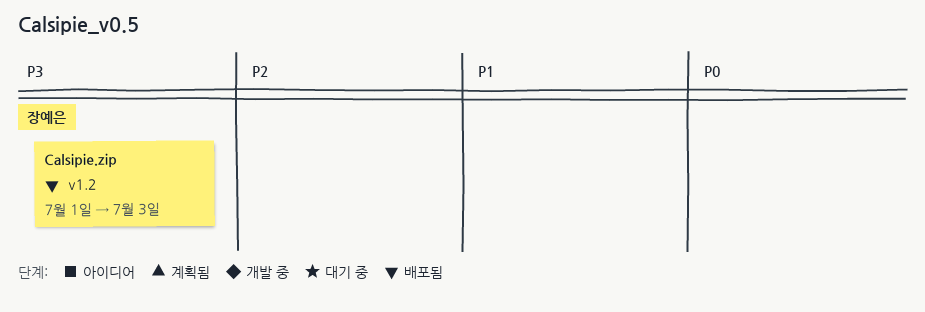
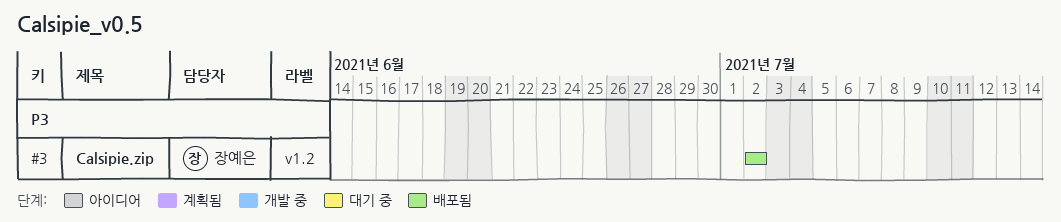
Calsipie.zip, start: Jul 1 -> Jul 2
Calsipie.zip, due: Jul 3 -> Jul 2

